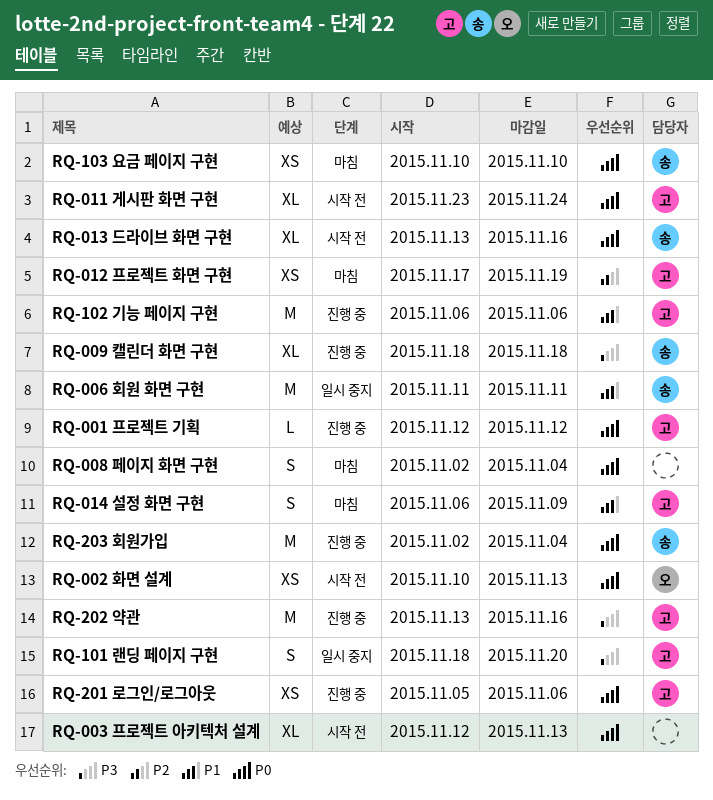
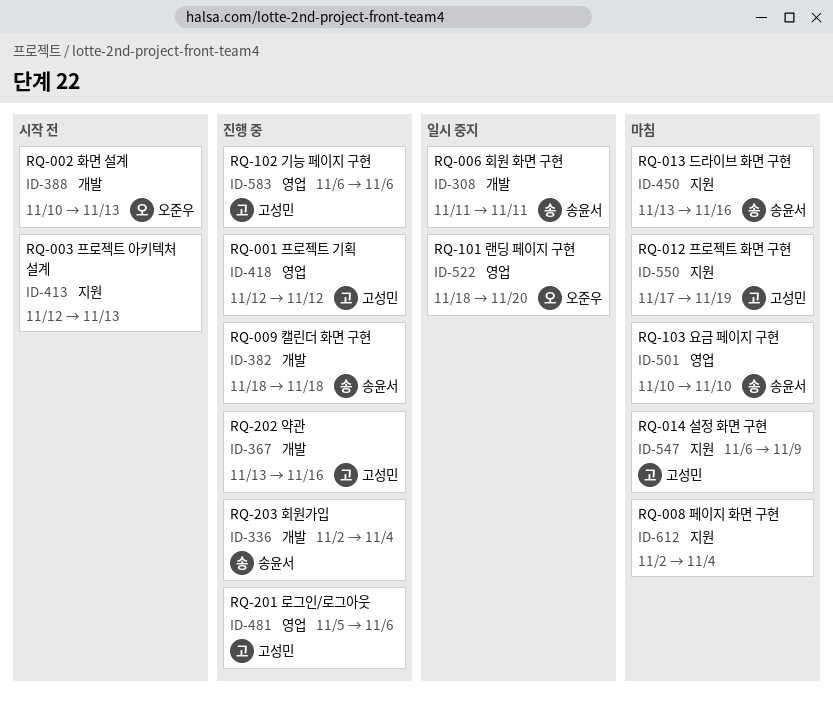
RQ-011 게시판 화면 구현: present -> none
RQ-013 드라이브 화면 구현, status: 시작 전 -> 마침
RQ-101 랜딩 페이지 구현, owner: 고성민 -> 오준우

